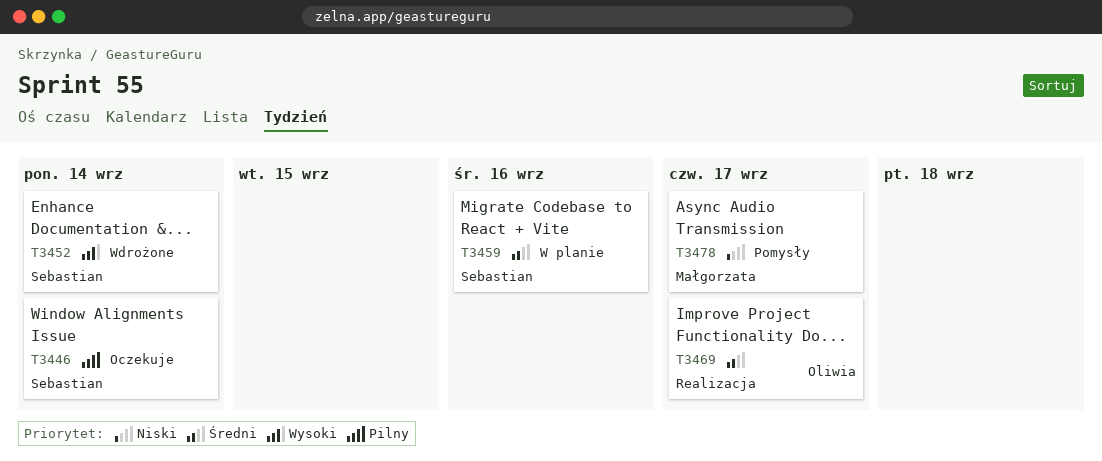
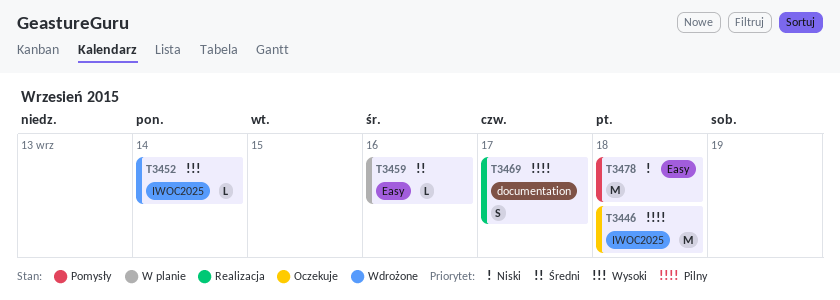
T3446, due: Sep 14 -> Sep 18
T3469, priority: Średni -> Pilny
T3478, due: Sep 17 -> Sep 18

